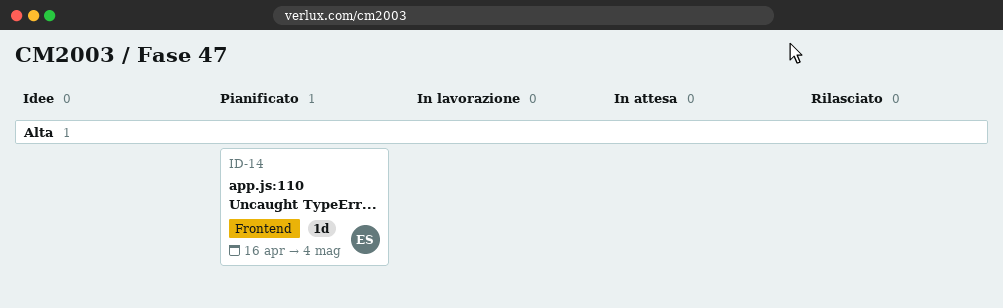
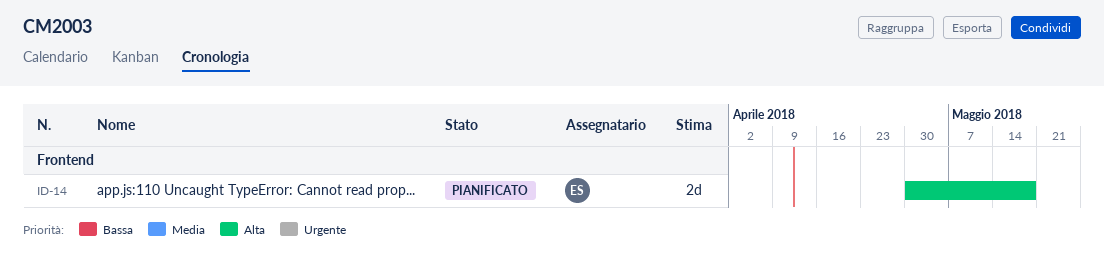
ID-14, estimate: 1d -> 2d
ID-14, start: Apr 16 -> Apr 30
ID-14, due: May 4 -> May 18

